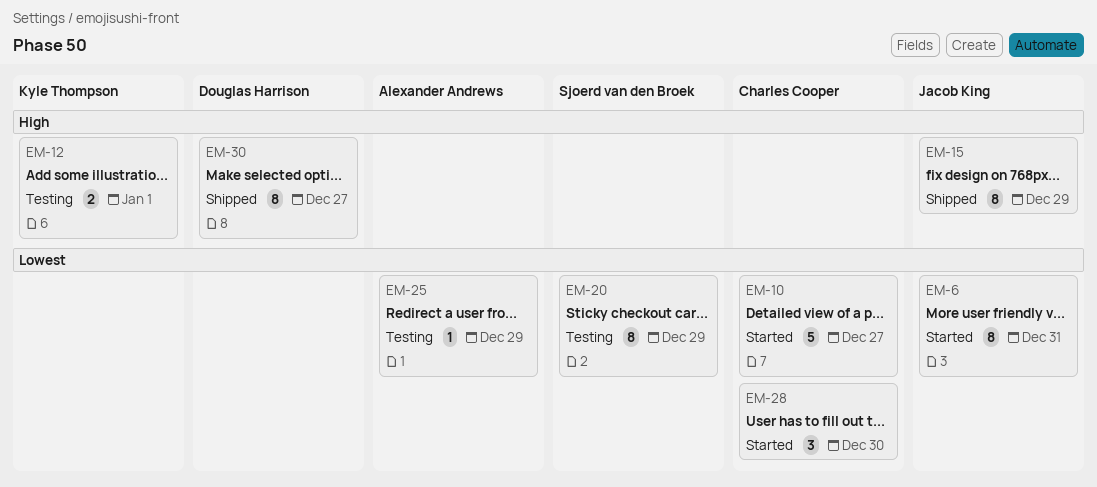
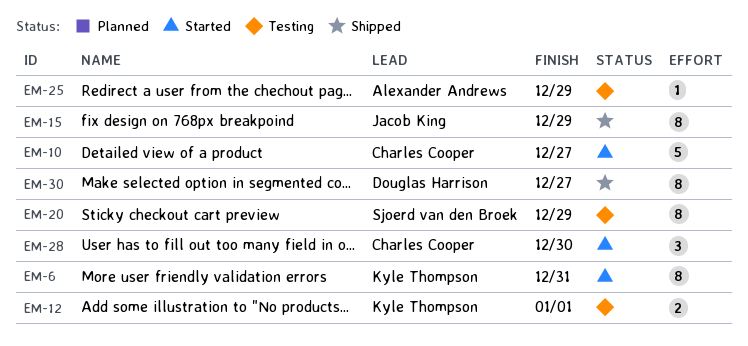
EM-6, owner: Jacob King -> Kyle Thompson

